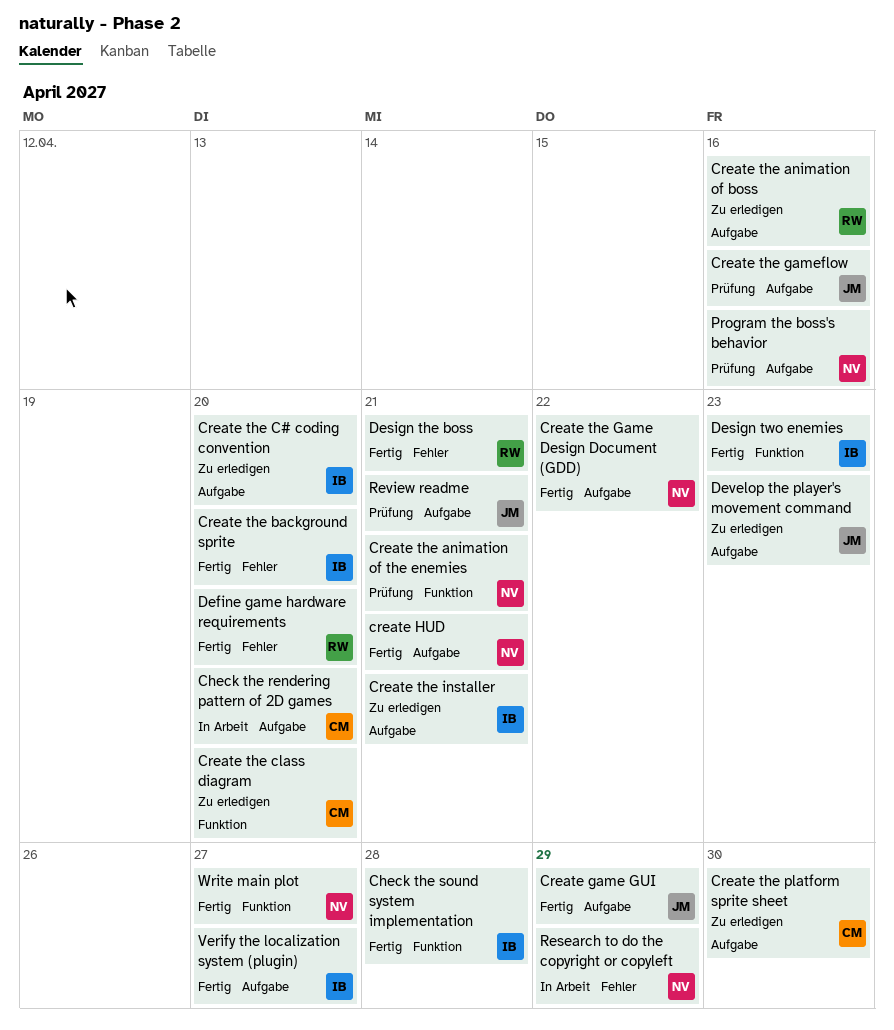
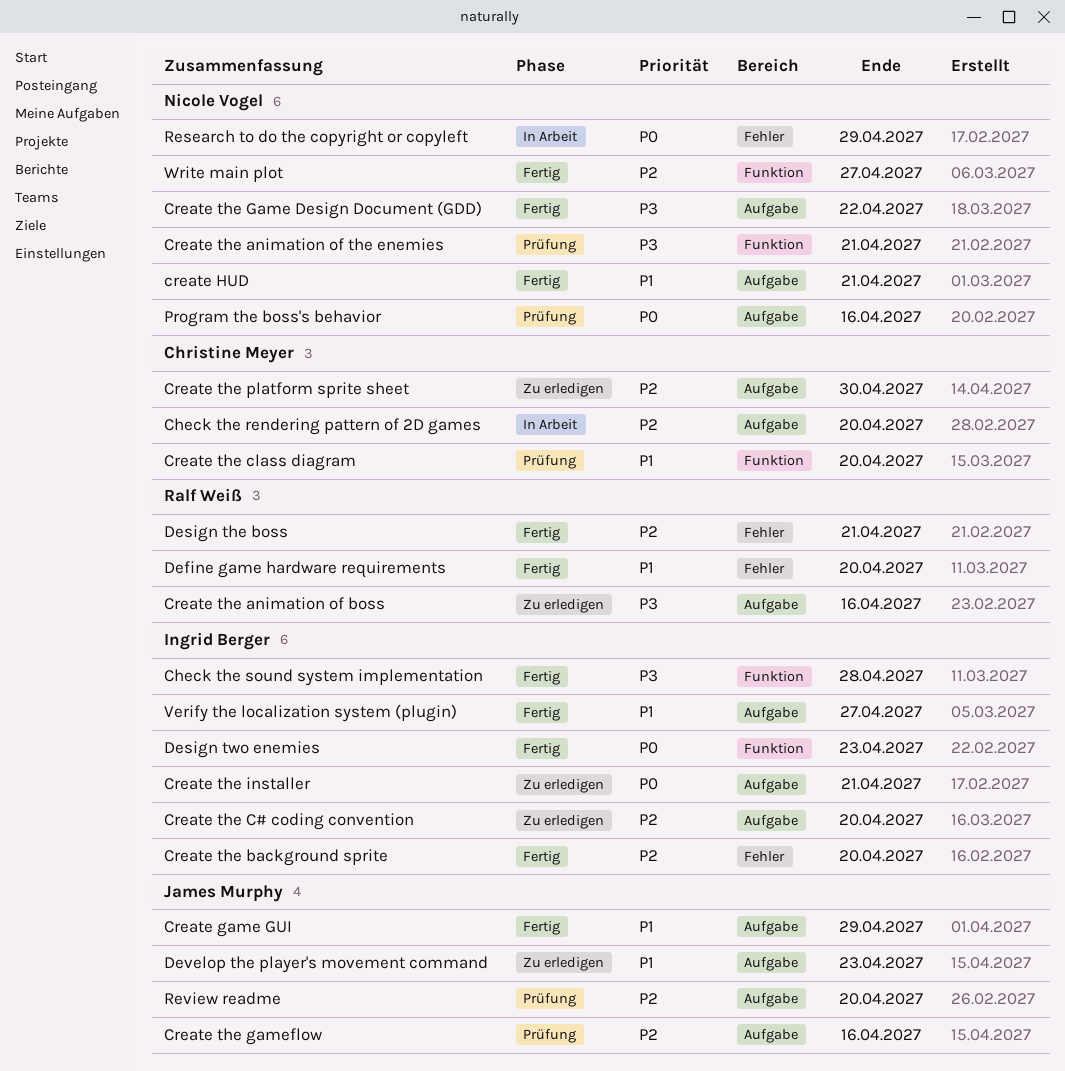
Create the class diagram, status: Zu erledigen -> Prüfung
Review readme, due: Apr 21 -> Apr 20

